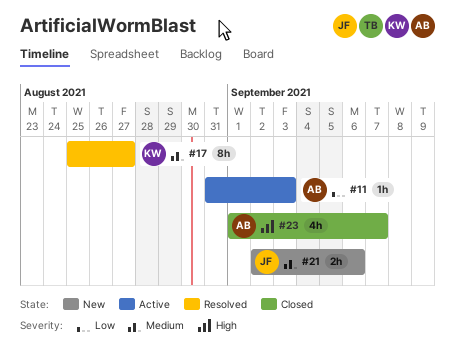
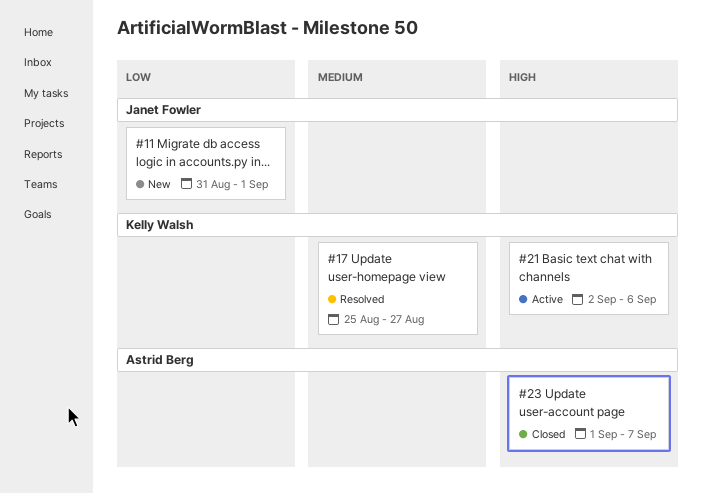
#11, status: Active -> New
#11, owner: Astrid Berg -> Janet Fowler
#11, due: Sep 3 -> Sep 1
#21, status: New -> Active
#21, owner: Janet Fowler -> Kelly Walsh
#21, priority: Medium -> High

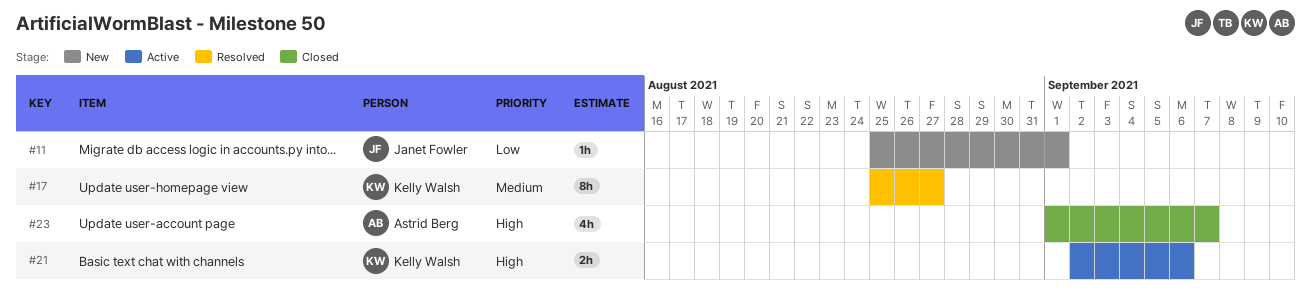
#11, start: Aug 31 -> Aug 25

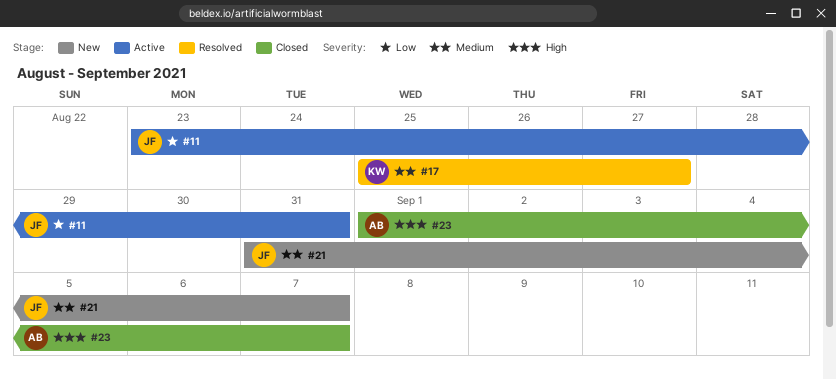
#11, status: New -> Active
#11, start: Aug 25 -> Aug 23
#11, due: Sep 1 -> Aug 31
#21, status: Active -> New
#21, owner: Kelly Walsh -> Janet Fowler
#21, priority: High -> Medium
#21, start: Sep 2 -> Aug 31
#21, due: Sep 6 -> Sep 7

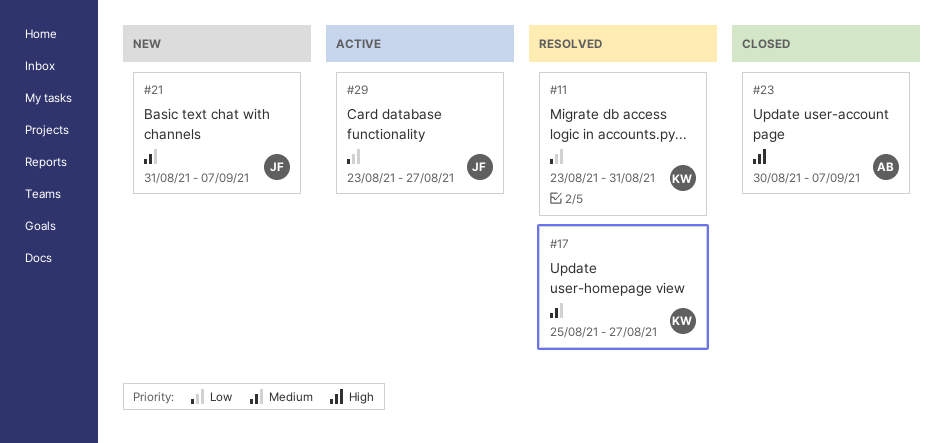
#11, status: Active -> Resolved
#11, owner: JF -> KW
#23, start: Sep 1 -> Aug 30
#29: none -> present

